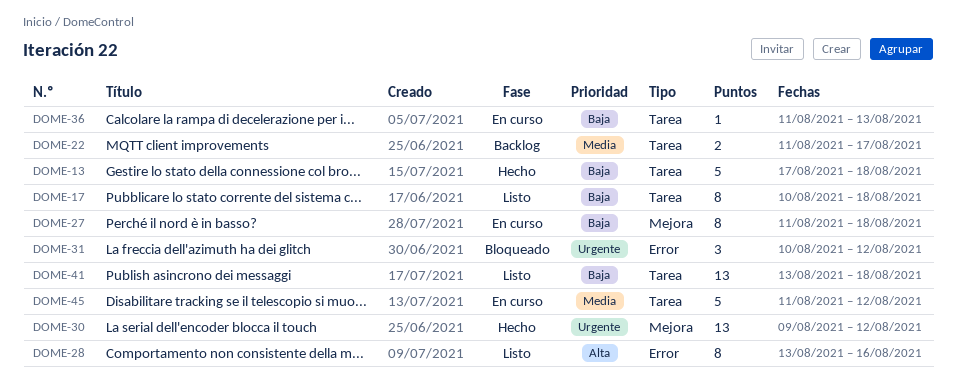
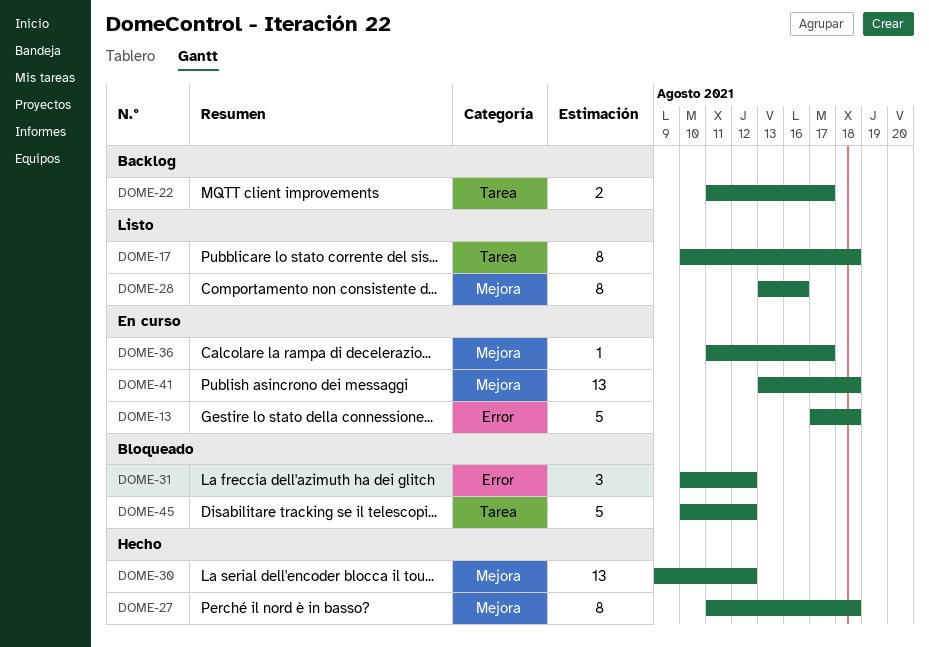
DOME-13, status: Hecho -> En curso
DOME-13, label: Tarea -> Error
DOME-27, status: En curso -> Hecho
DOME-28, label: Error -> Mejora
DOME-36, label: Tarea -> Mejora
DOME-36, due: Aug 13 -> Aug 17
DOME-41, status: Listo -> En curso
DOME-41, label: Tarea -> Mejora
DOME-45, status: En curso -> Bloqueado
DOME-45, start: Aug 11 -> Aug 10

